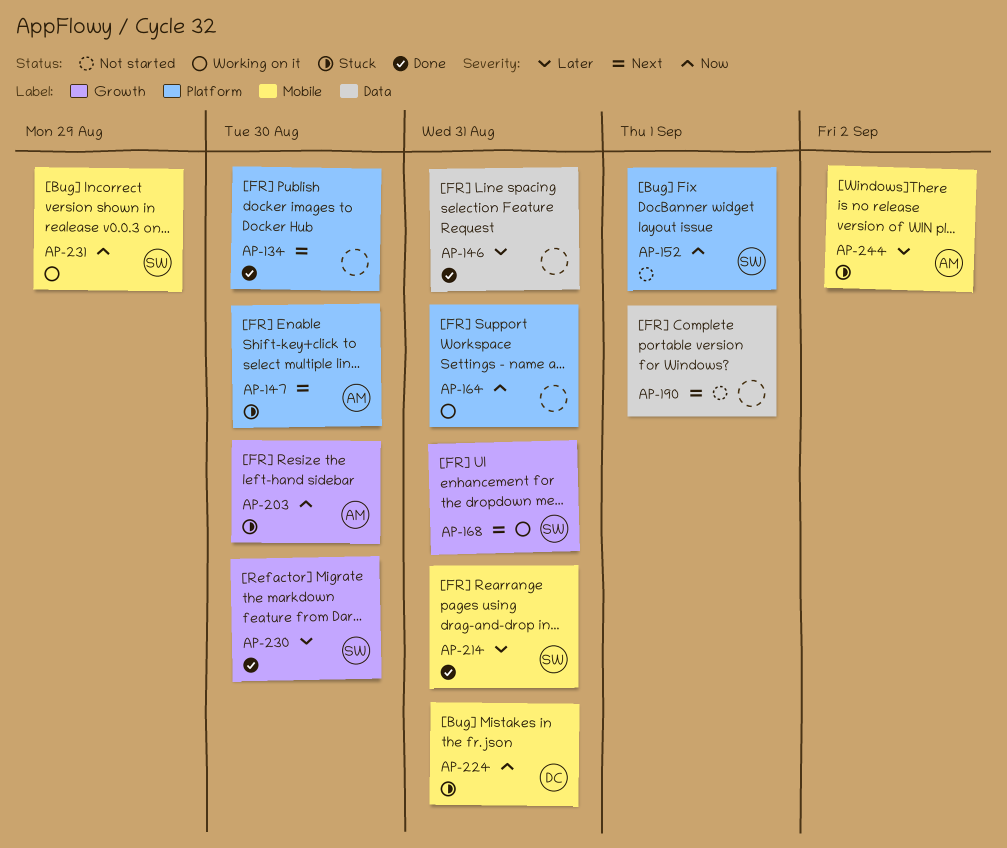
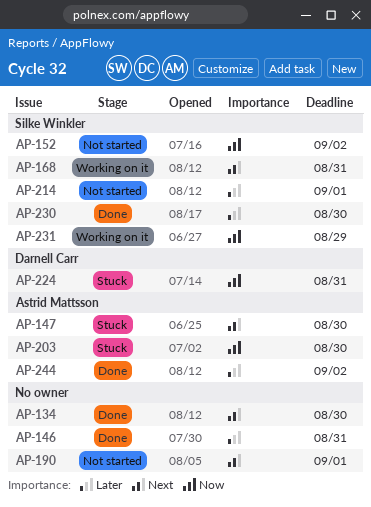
AP-152, due: Sep 1 -> Sep 2
AP-164: present -> none
AP-214, status: Done -> Not started
AP-214, due: Aug 31 -> Sep 1
AP-244, status: Stuck -> Done

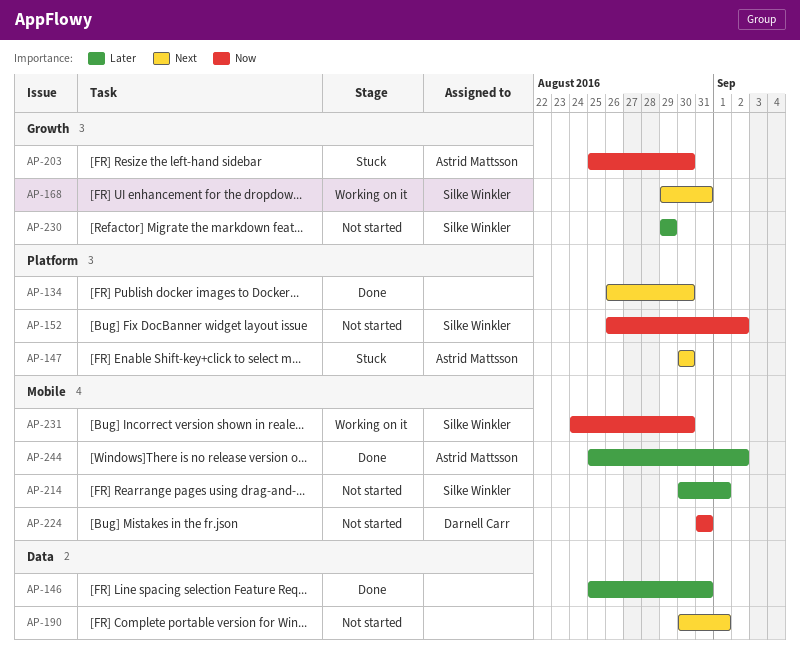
AP-224, status: Stuck -> Not started
AP-230, status: Done -> Not started
AP-230, due: Aug 30 -> Aug 29
AP-231, due: Aug 29 -> Aug 30

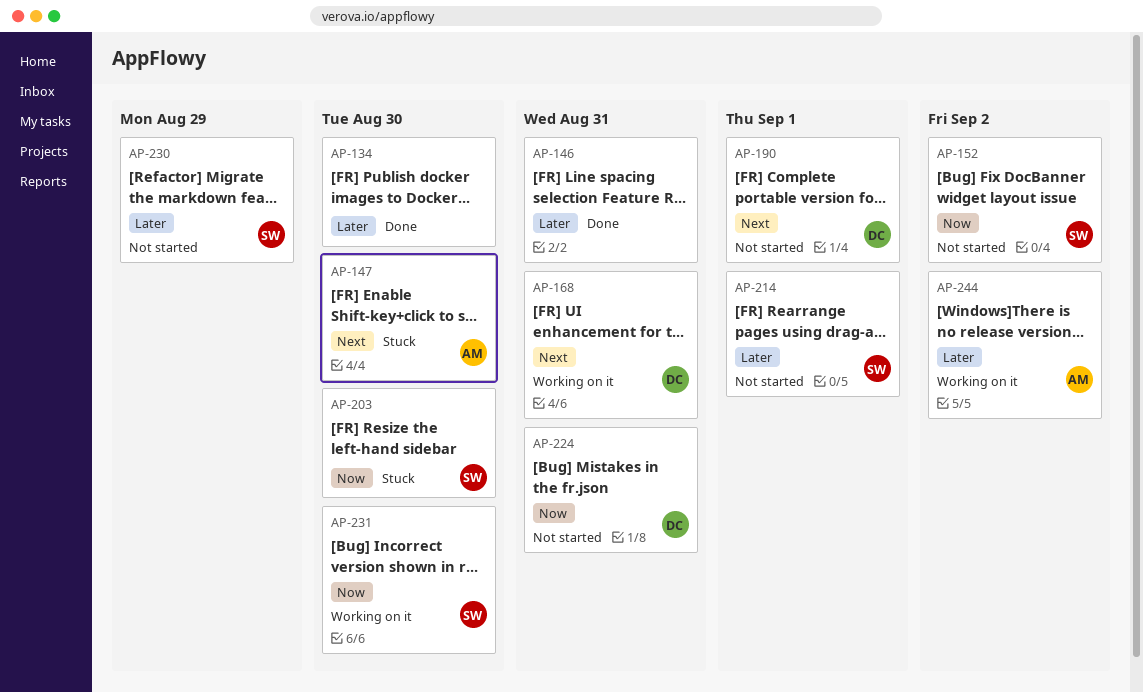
AP-134, priority: Next -> Later
AP-168, owner: Silke Winkler -> Darnell Carr
AP-190, owner: none -> Darnell Carr
AP-203, owner: Astrid Mattsson -> Silke Winkler
AP-244, status: Done -> Working on it

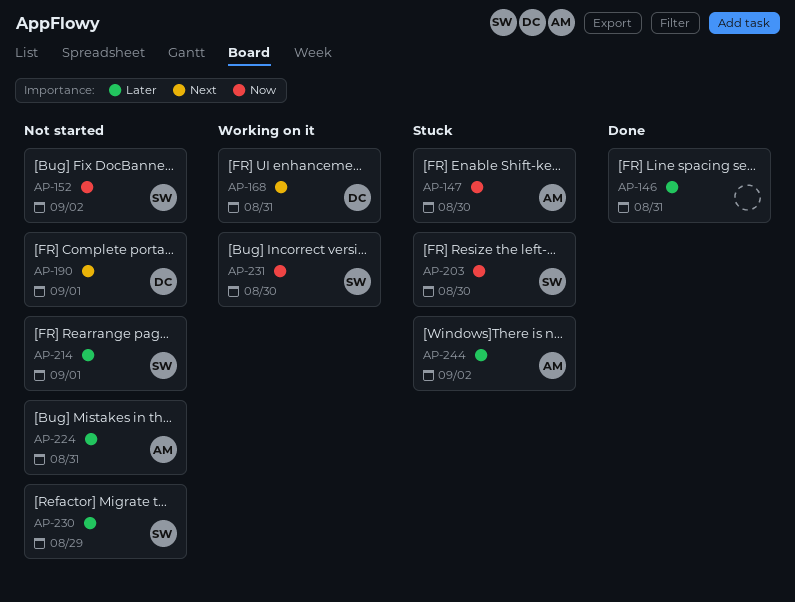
AP-134: present -> none
AP-147, priority: Next -> Now
AP-224, owner: DC -> AM
AP-224, priority: Now -> Later
AP-244, status: Working on it -> Stuck

